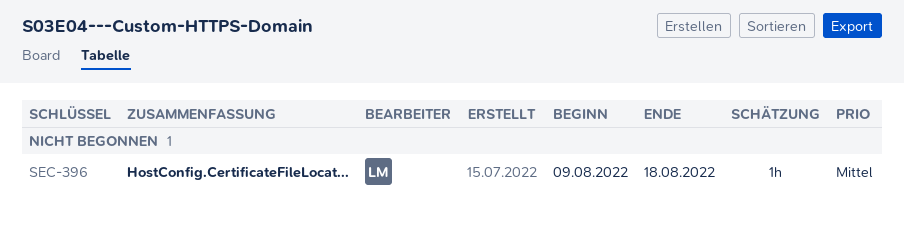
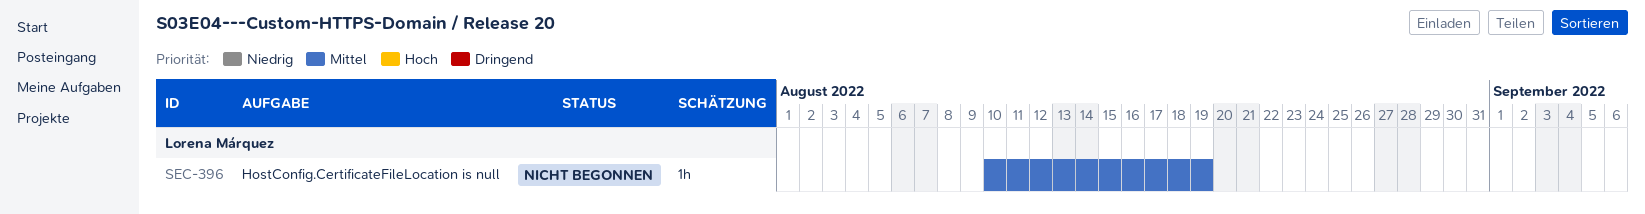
SEC-396, start: Aug 9 -> Aug 10
SEC-396, due: Aug 18 -> Aug 19

